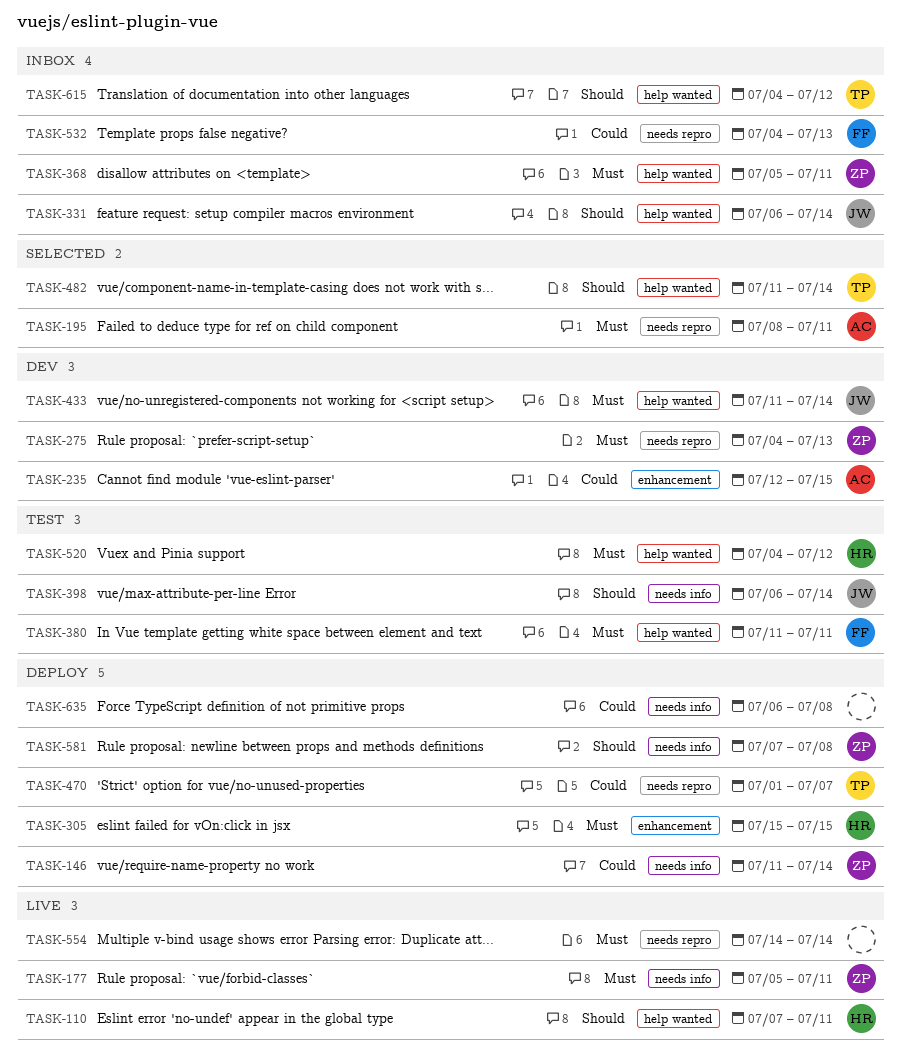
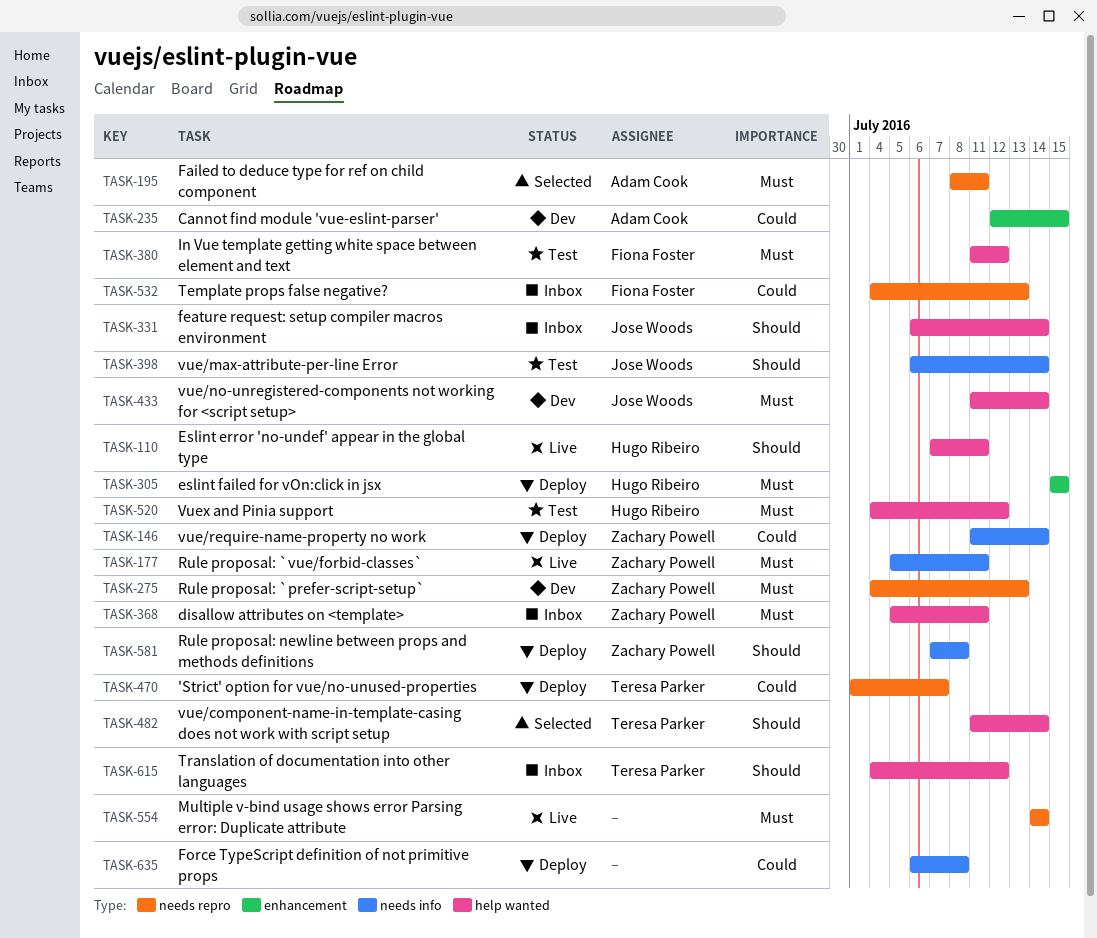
TASK-380, due: Jul 11 -> Jul 12

